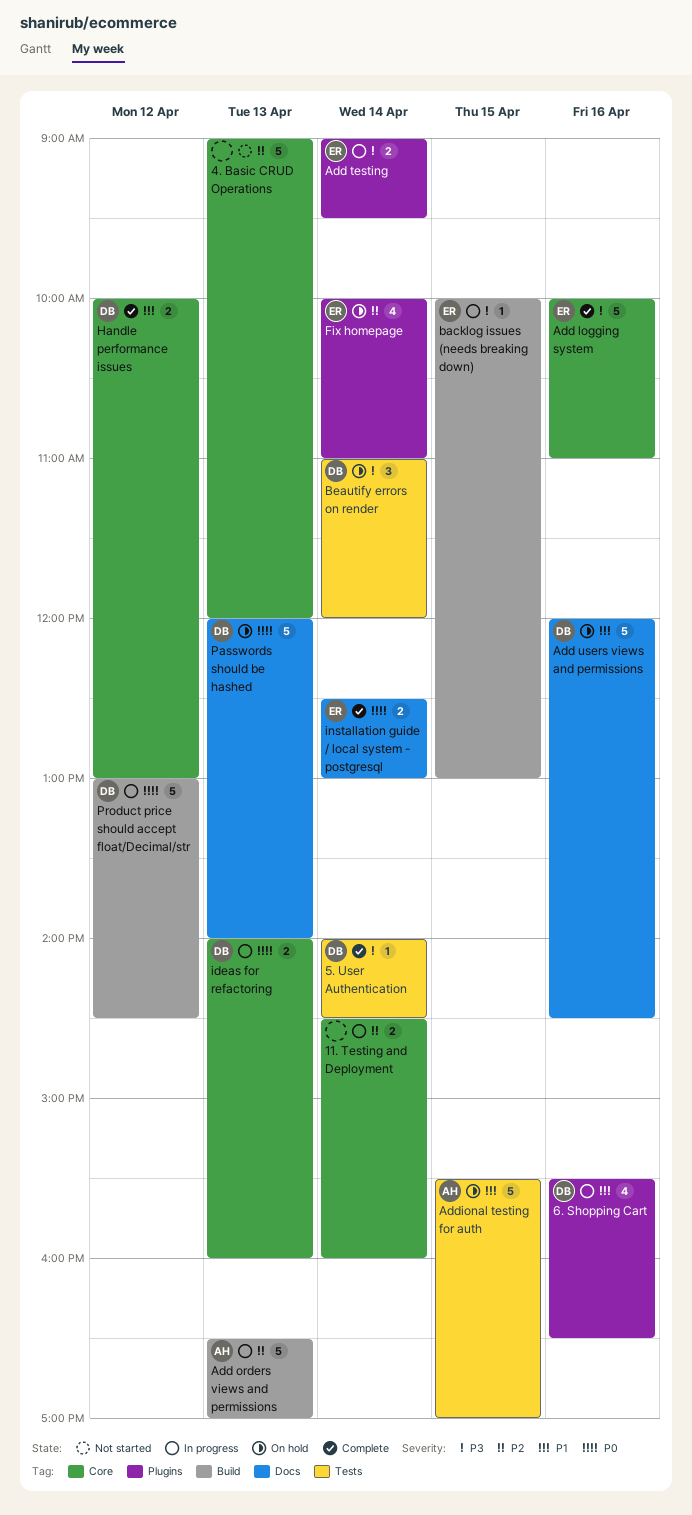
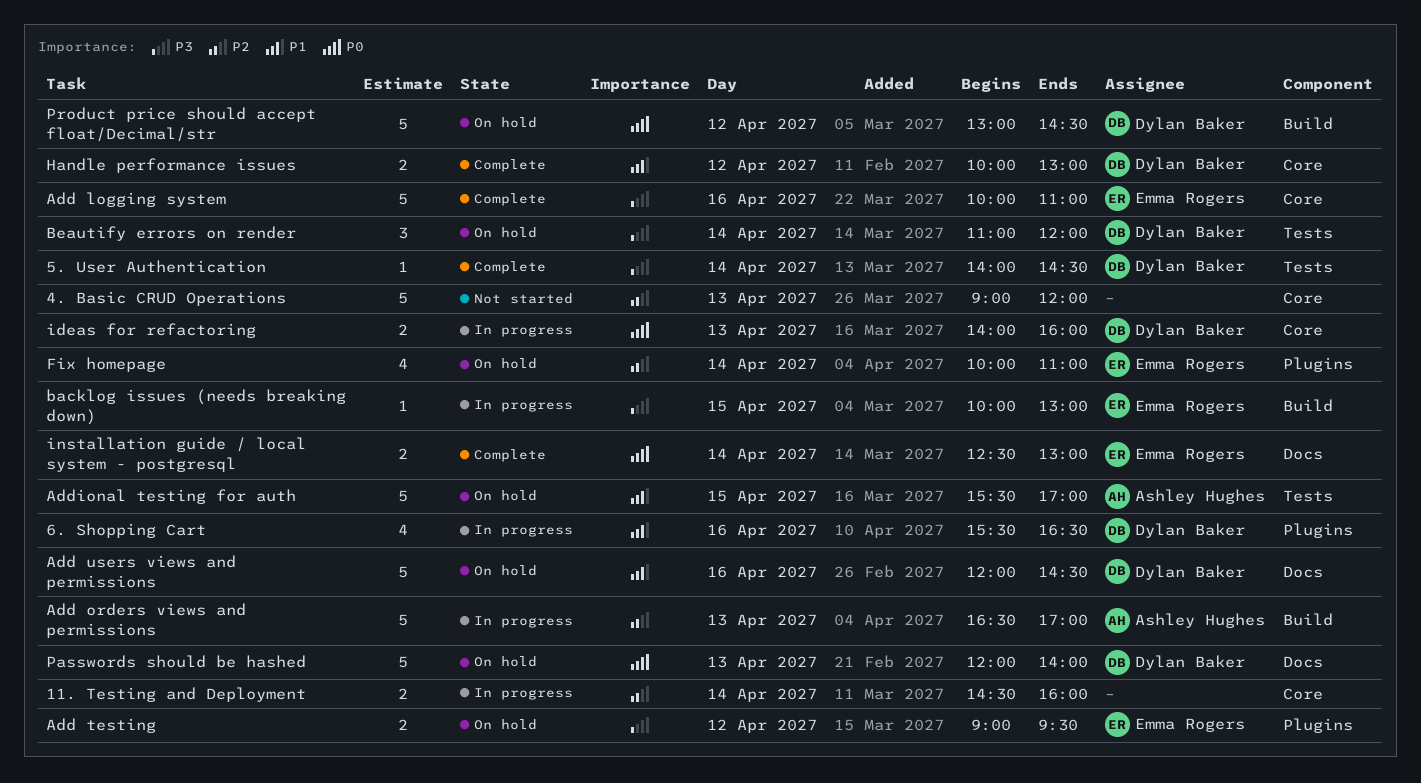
Add testing, status: In progress -> On hold
Add testing, day: Apr 14 -> Apr 12
Product price should accept float/Decimal/str, status: In progress -> On hold

